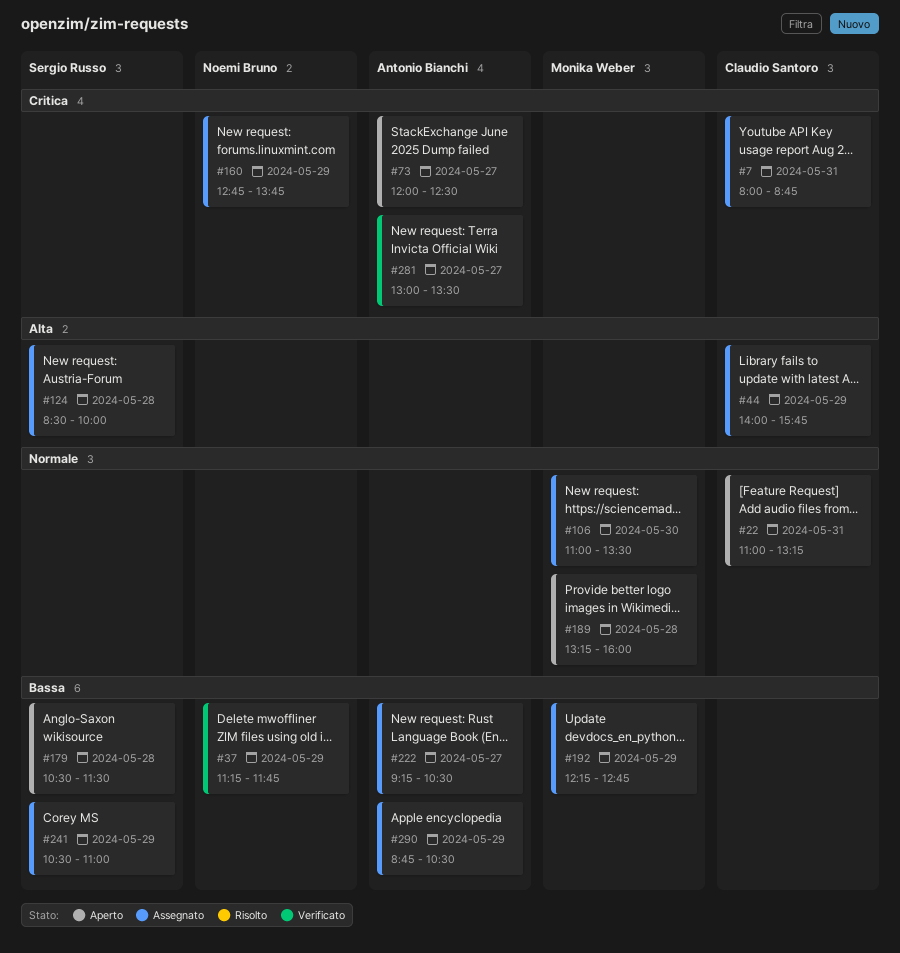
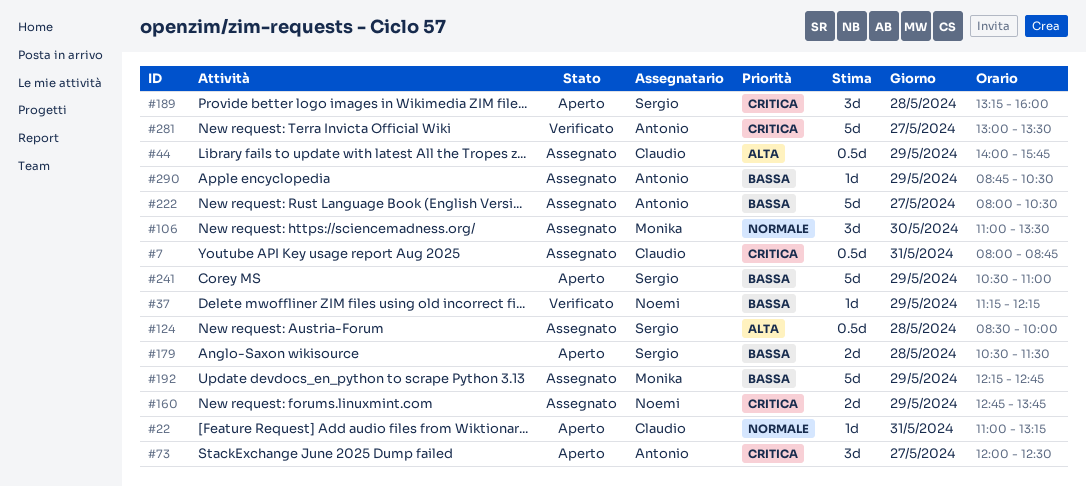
#37, ends: 11:45 -> 12:15
#189, owner: Monika Weber -> Sergio Russo
#189, priority: Normale -> Critica
#222, begins: 09:15 -> 08:00
#241, status: Assegnato -> Aperto

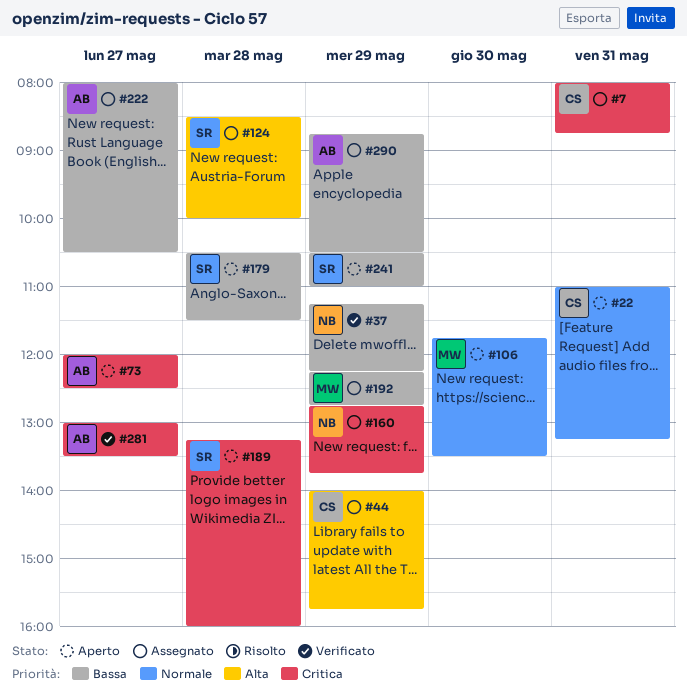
#106, status: Assegnato -> Aperto
#106, begins: 11:00 -> 11:45

